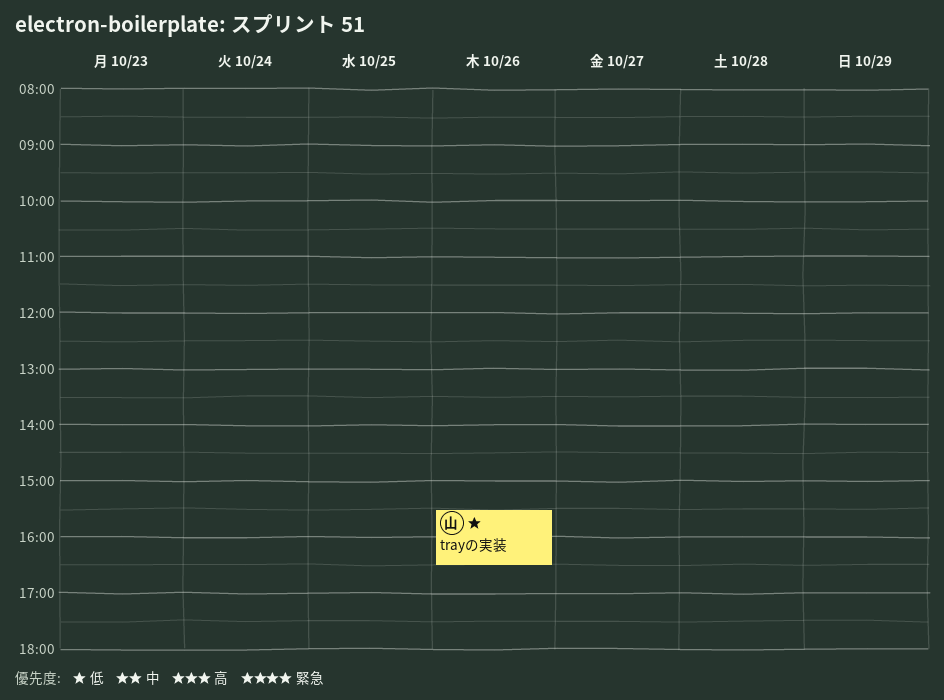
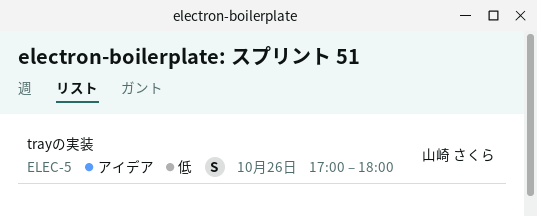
trayの実装, begins: 15:30 -> 17:00
trayの実装, ends: 16:30 -> 18:00

